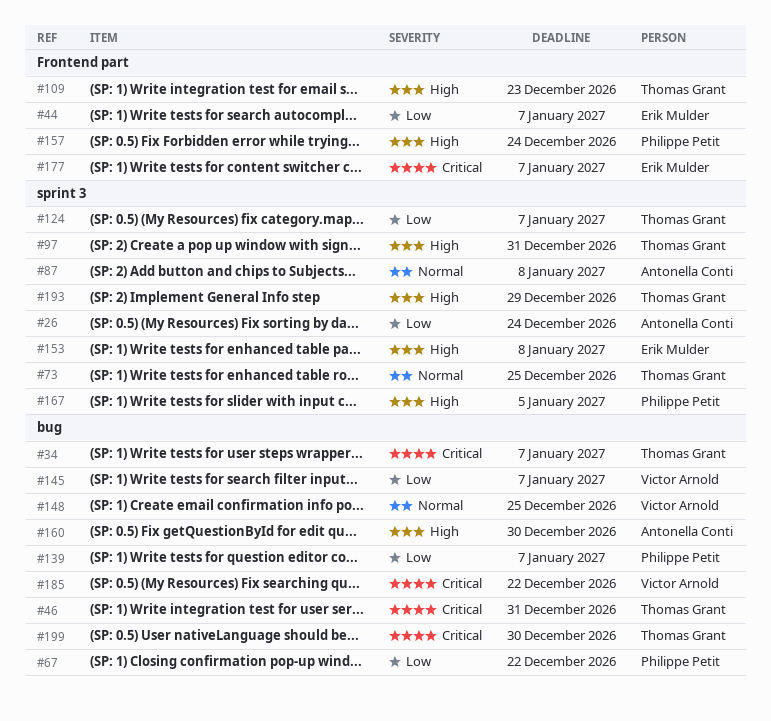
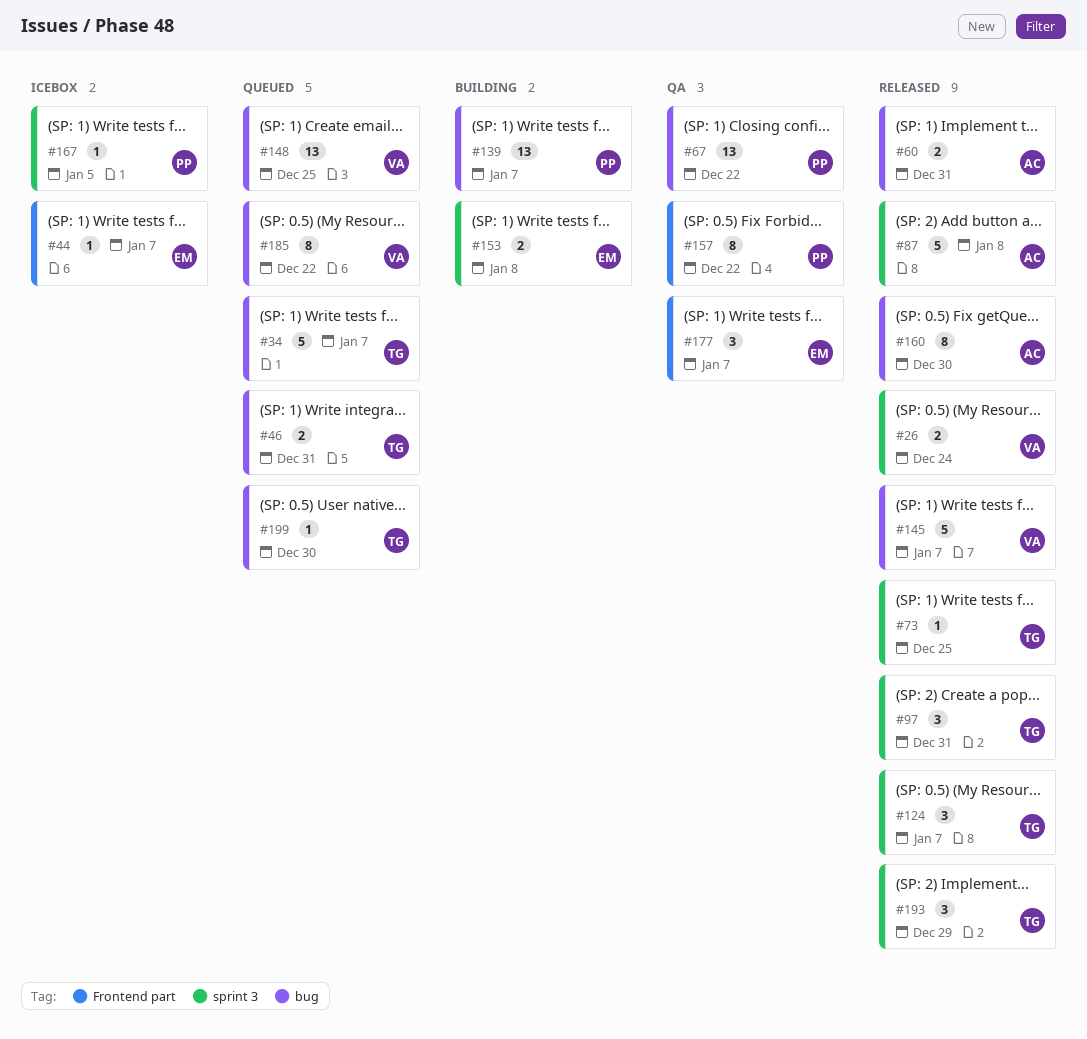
#26, owner: Antonella Conti -> Victor Arnold
#60: none -> present
#109: present -> none
#157, due: Dec 24 -> Dec 22

